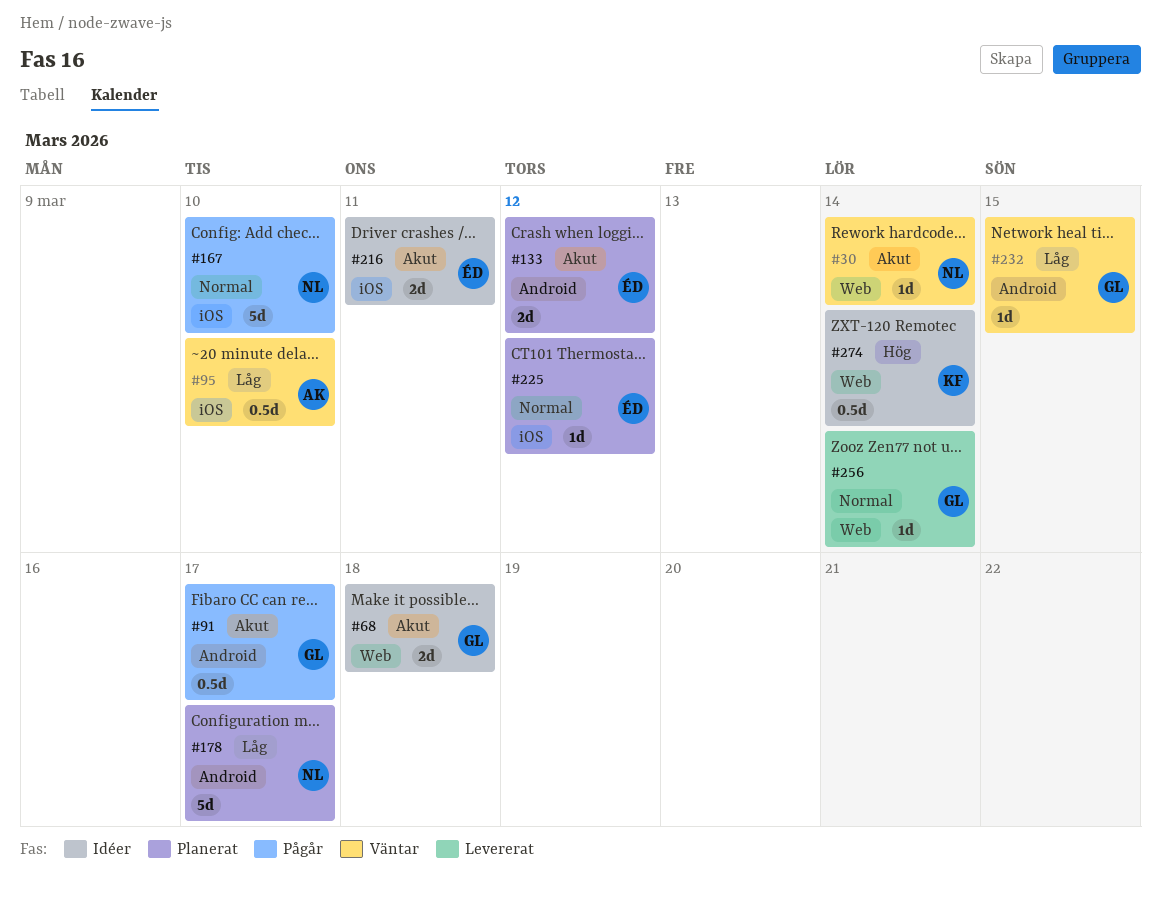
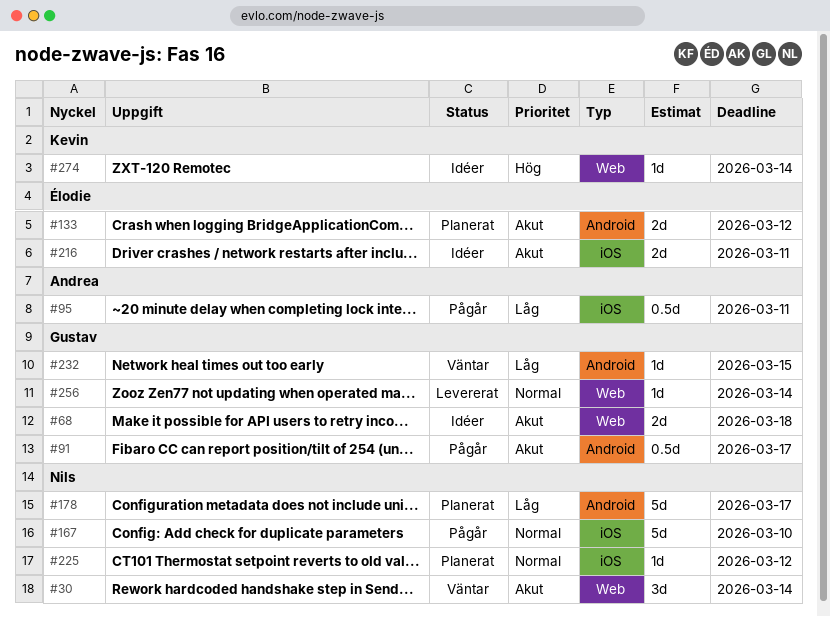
#30, estimate: 1d -> 3d
#95, status: Väntar -> Pågår
#95, due: Mar 10 -> Mar 11
#225, owner: Élodie -> Nils
#274, estimate: 0.5d -> 1d

